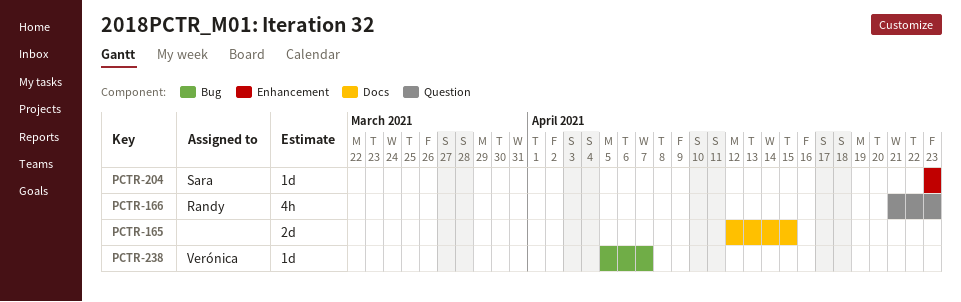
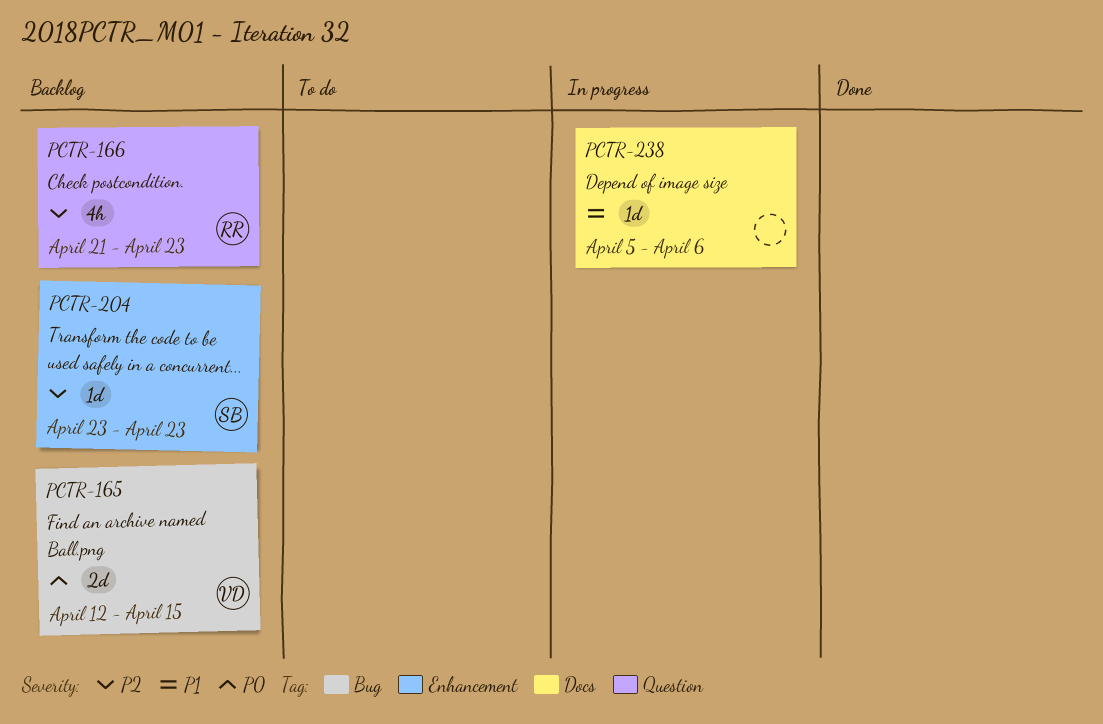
PCTR-165, owner: none -> Verónica
PCTR-165, label: Docs -> Bug
PCTR-238, owner: Verónica -> none
PCTR-238, label: Bug -> Docs
PCTR-238, due: Apr 7 -> Apr 6

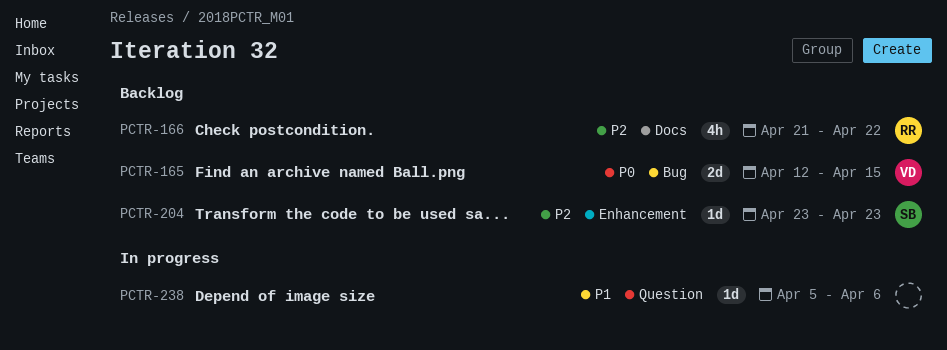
PCTR-166, label: Question -> Docs
PCTR-166, due: Apr 23 -> Apr 22
PCTR-238, label: Docs -> Question

